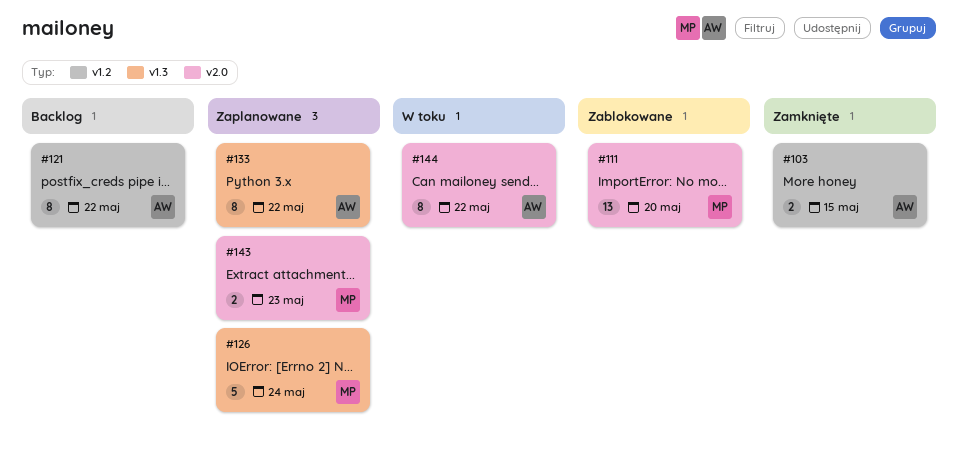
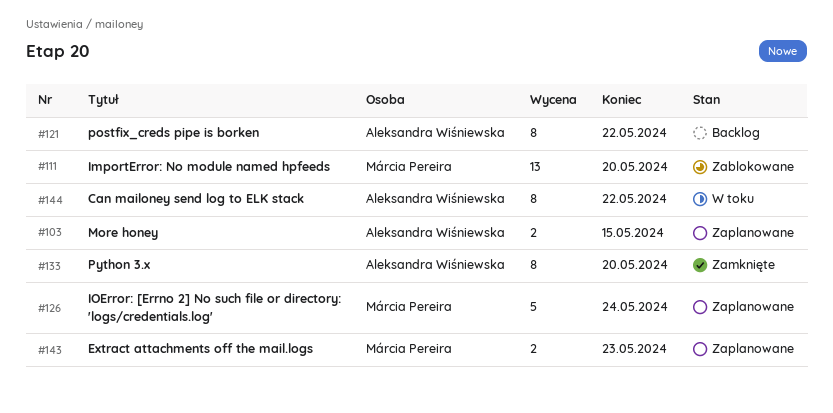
#103, status: Zamknięte -> Zaplanowane
#133, status: Zaplanowane -> Zamknięte
#133, due: May 22 -> May 20

